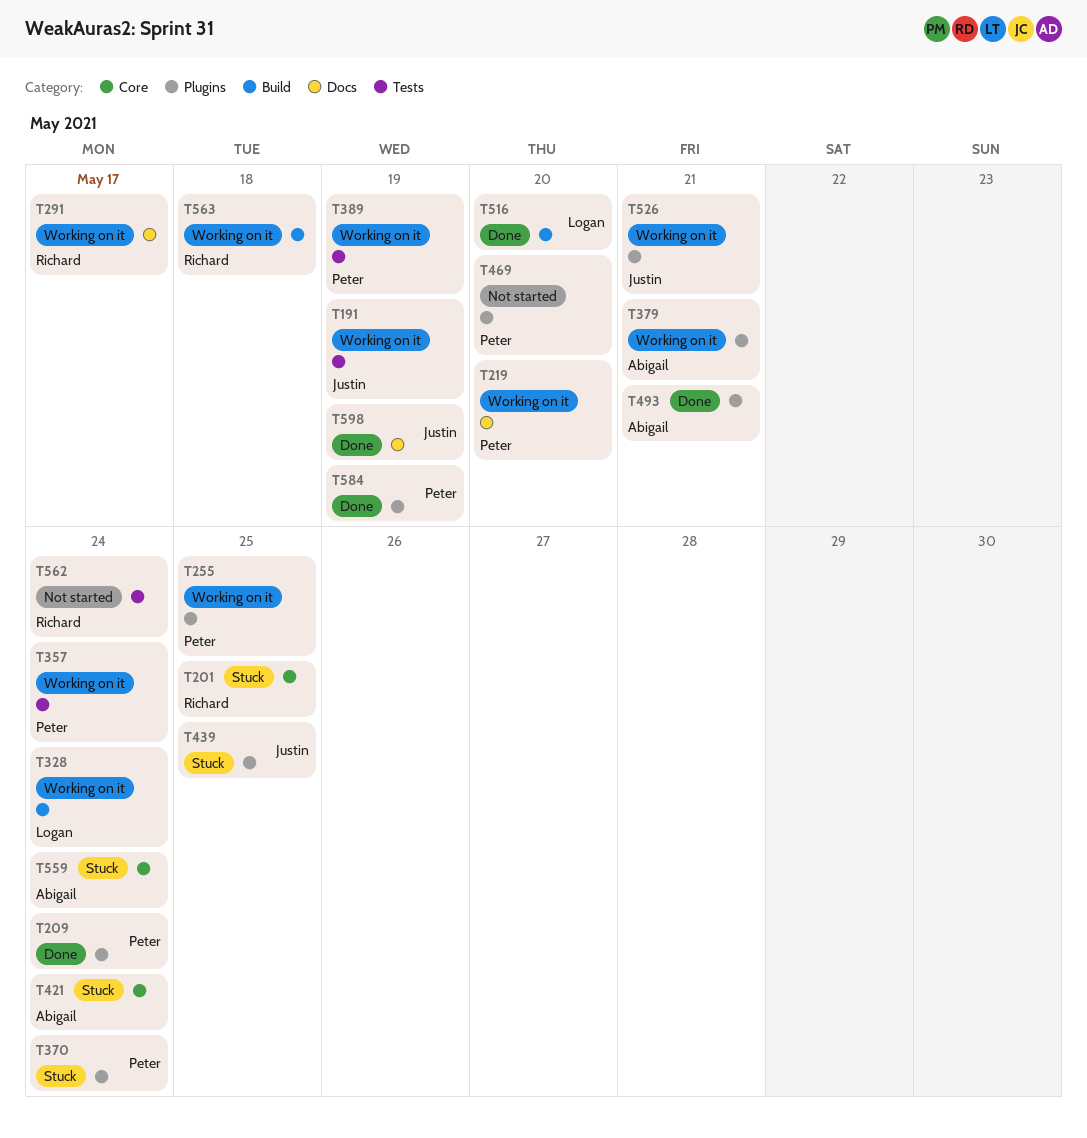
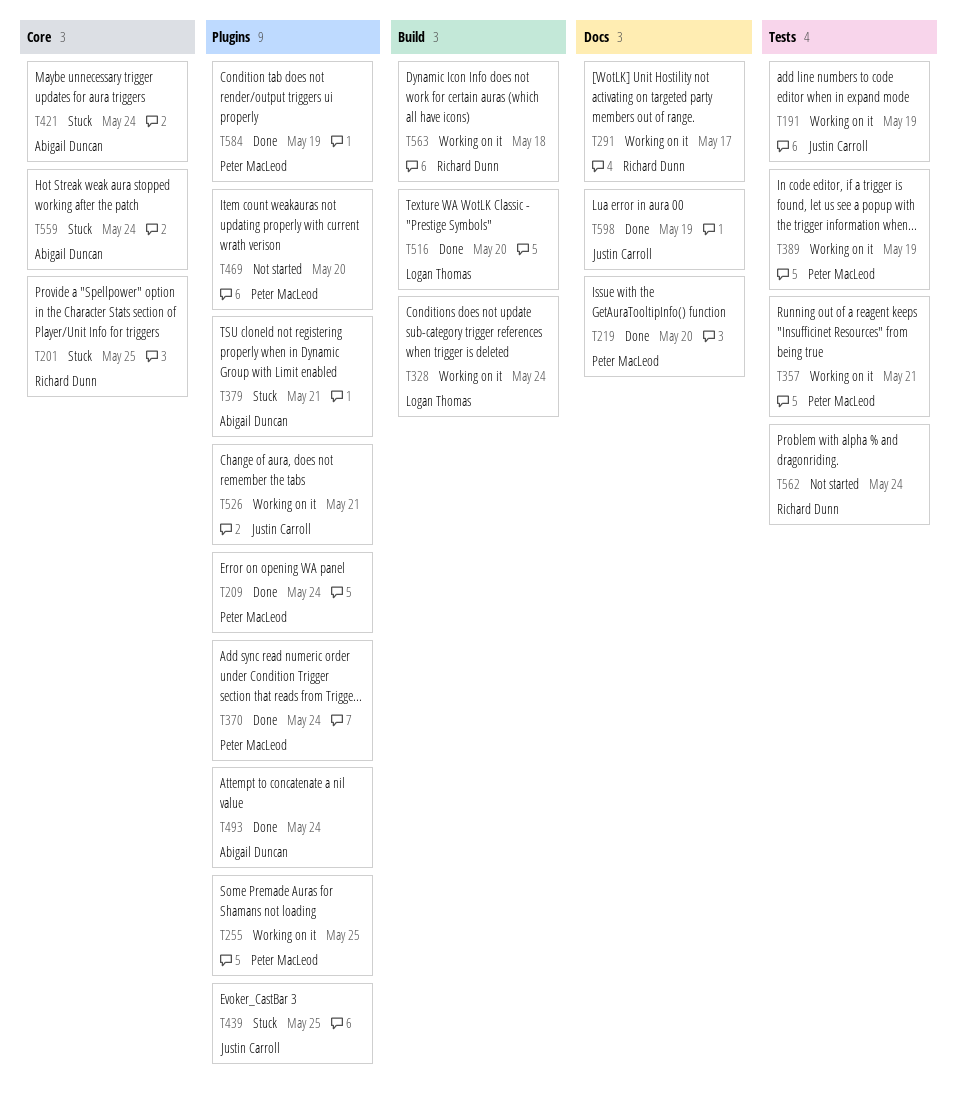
T219, status: Working on it -> Done
T357, due: May 24 -> May 21
T370, status: Stuck -> Done
T379, status: Working on it -> Stuck
T493, due: May 21 -> May 24

